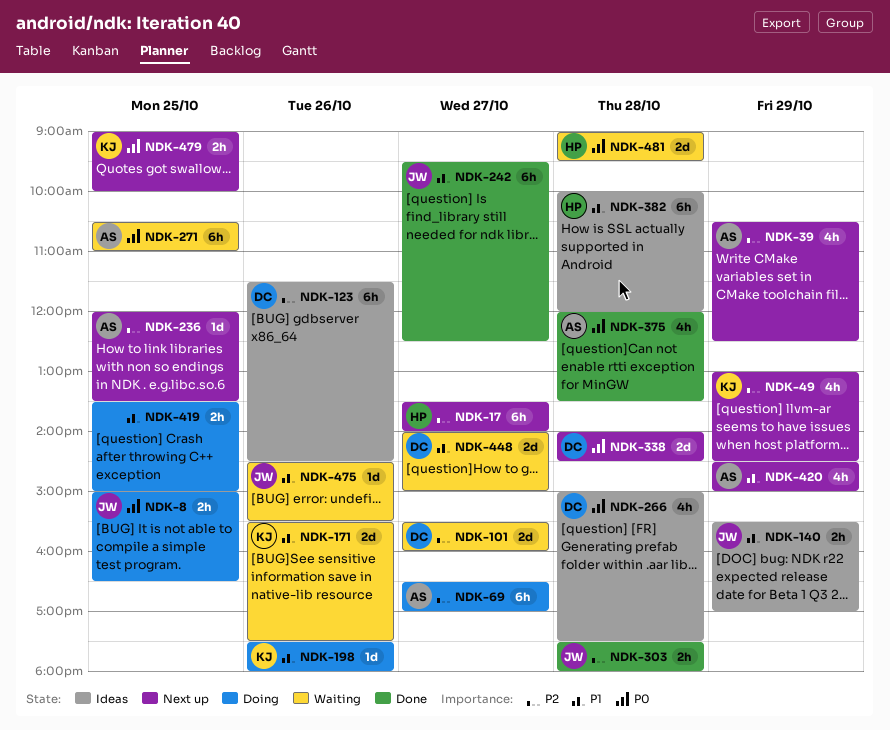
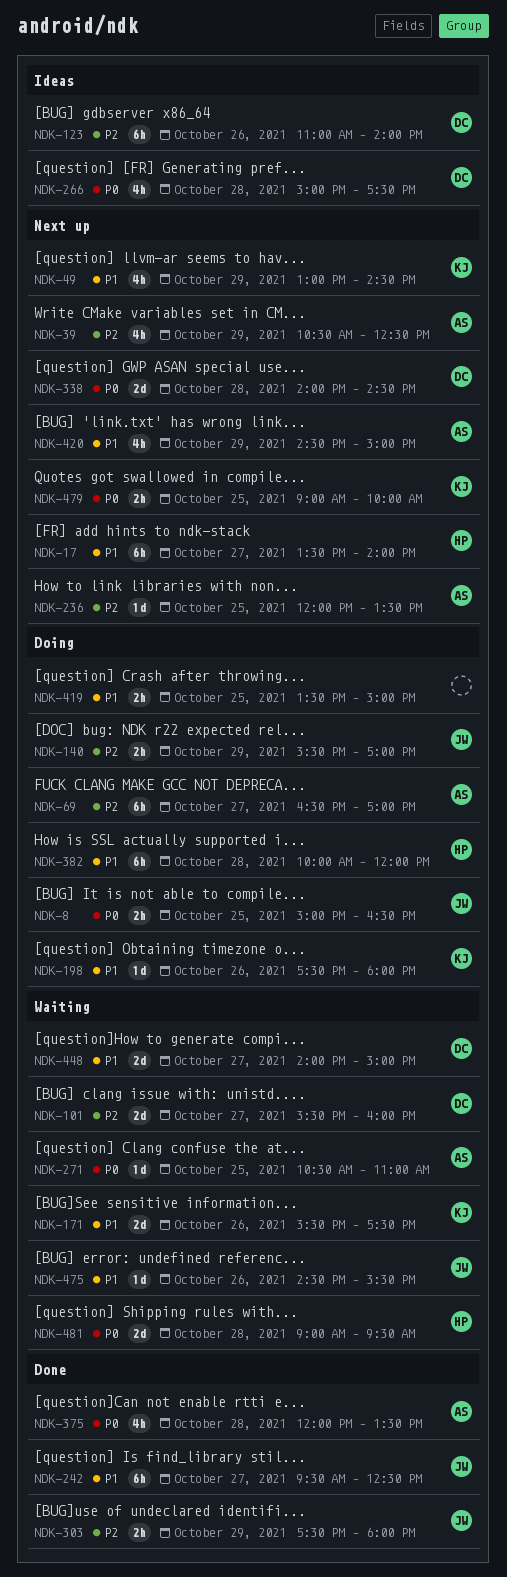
NDK-17, priority: P2 -> P1
NDK-49, priority: P2 -> P1
NDK-123, begins: 11:30 -> 11:00
NDK-123, ends: 14:30 -> 14:00
NDK-140, status: Ideas -> Doing
NDK-140, priority: P1 -> P2
NDK-271, estimate: 6h -> 1d
NDK-303, day: Oct 28 -> Oct 29
NDK-382, status: Ideas -> Doing

